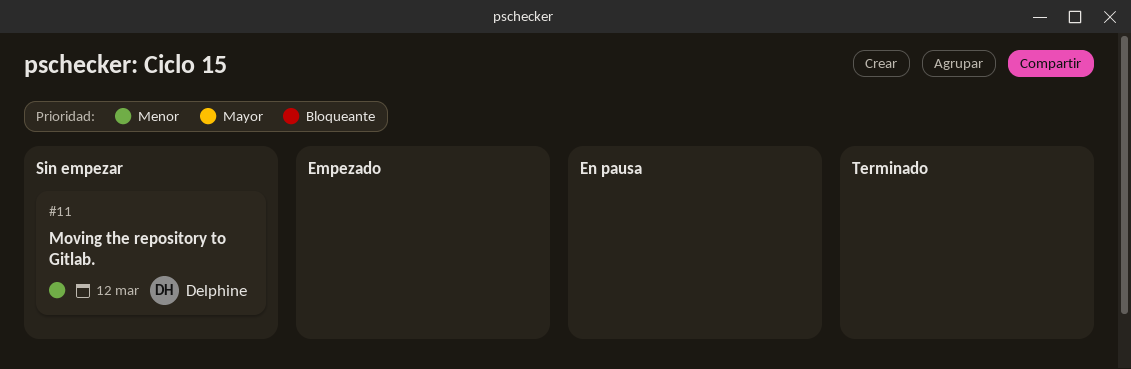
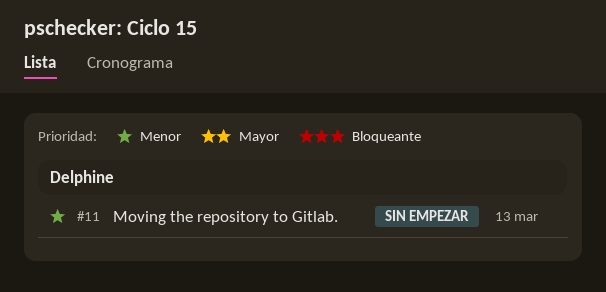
#11, due: Mar 12 -> Mar 13

